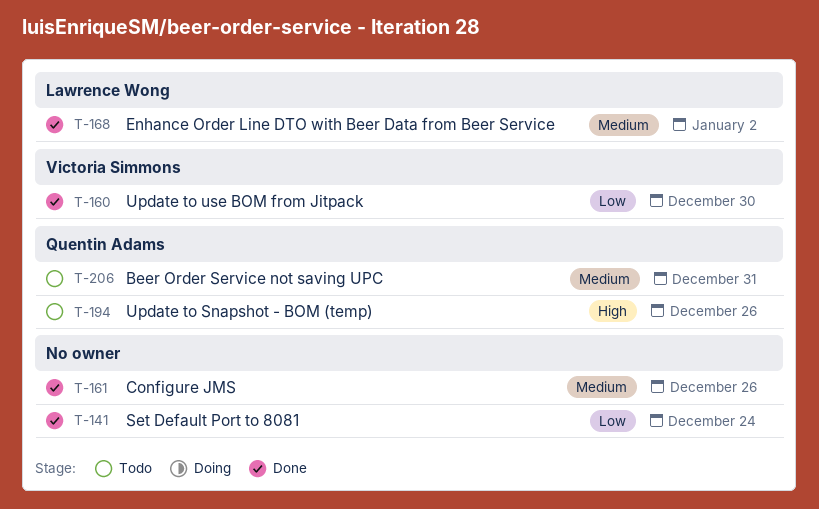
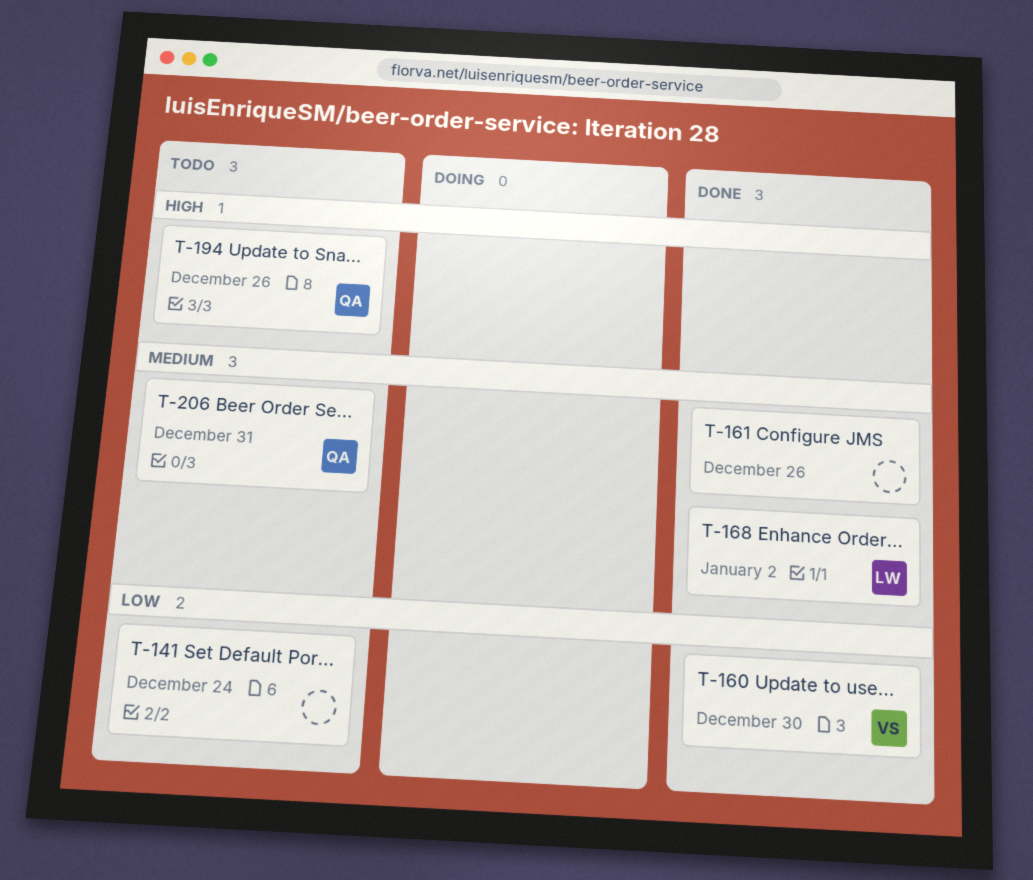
T-141, status: Done -> Todo

